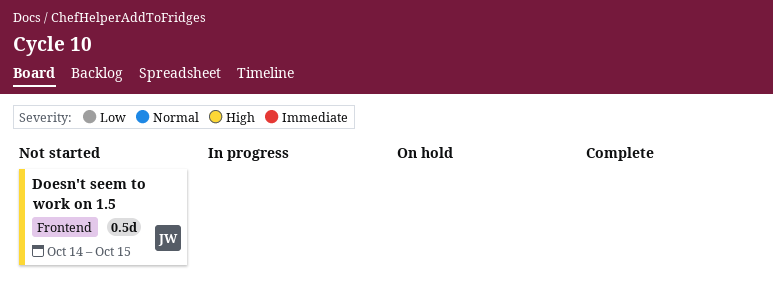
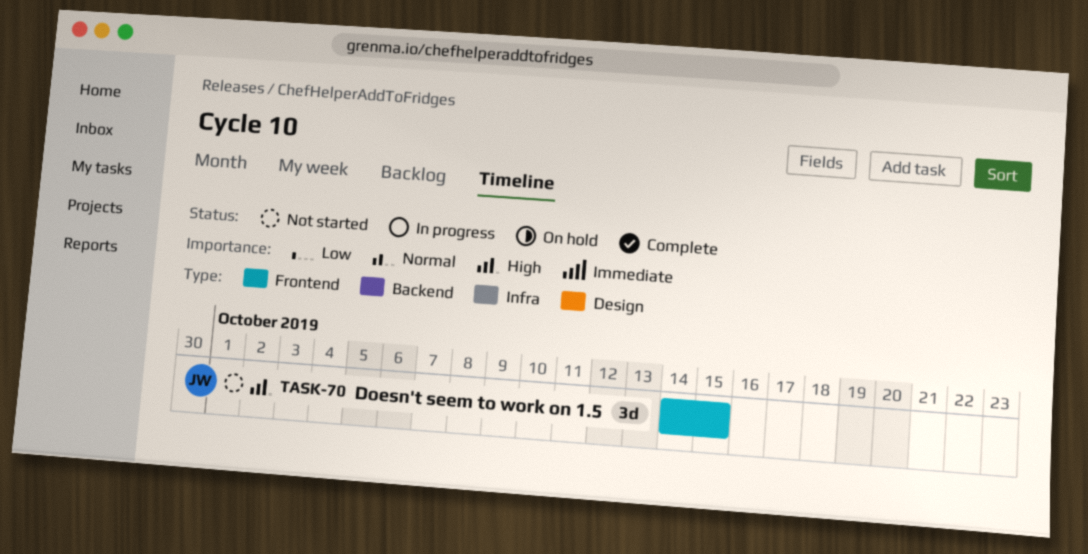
Doesn't seem to work on 1.5, estimate: 0.5d -> 3d

